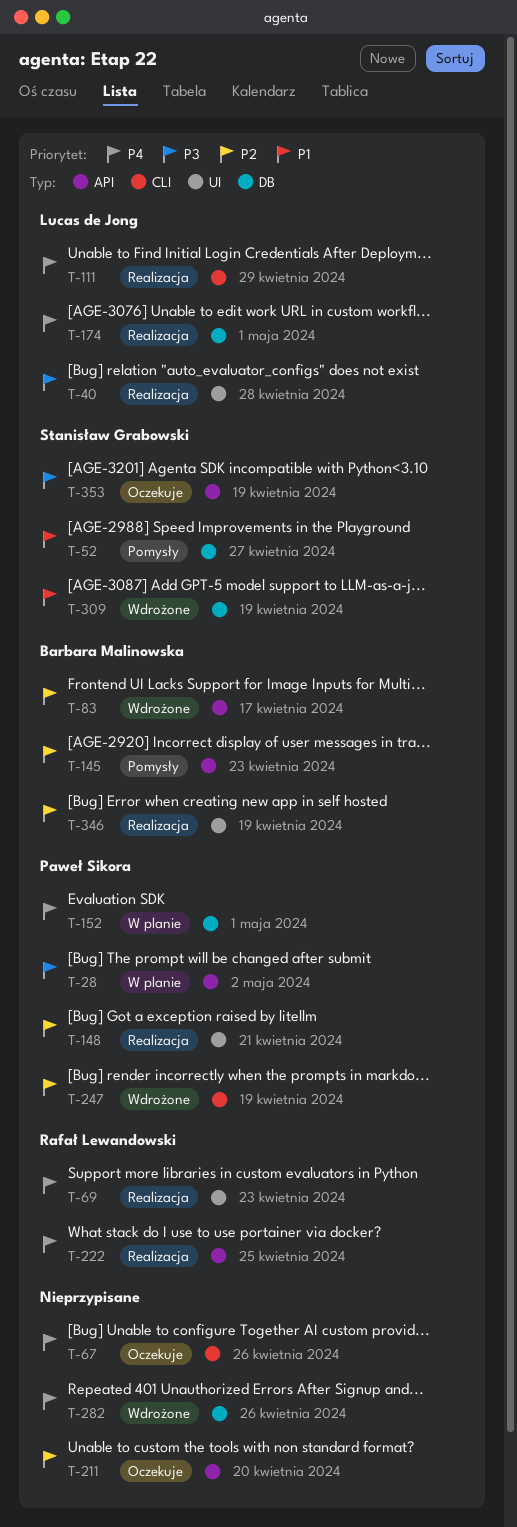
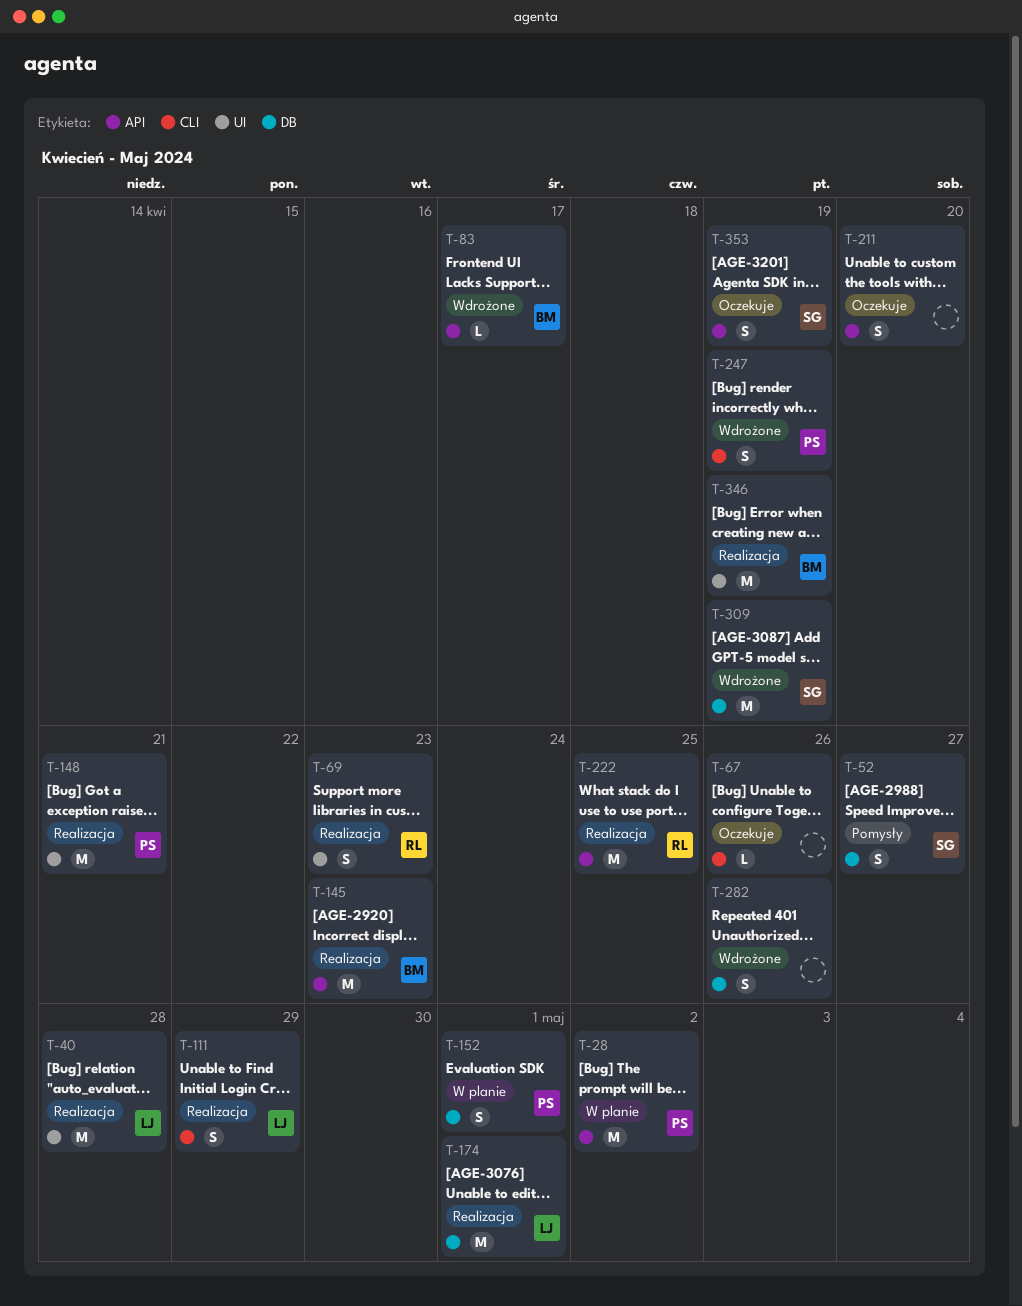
T-145, status: Pomysły -> Realizacja

